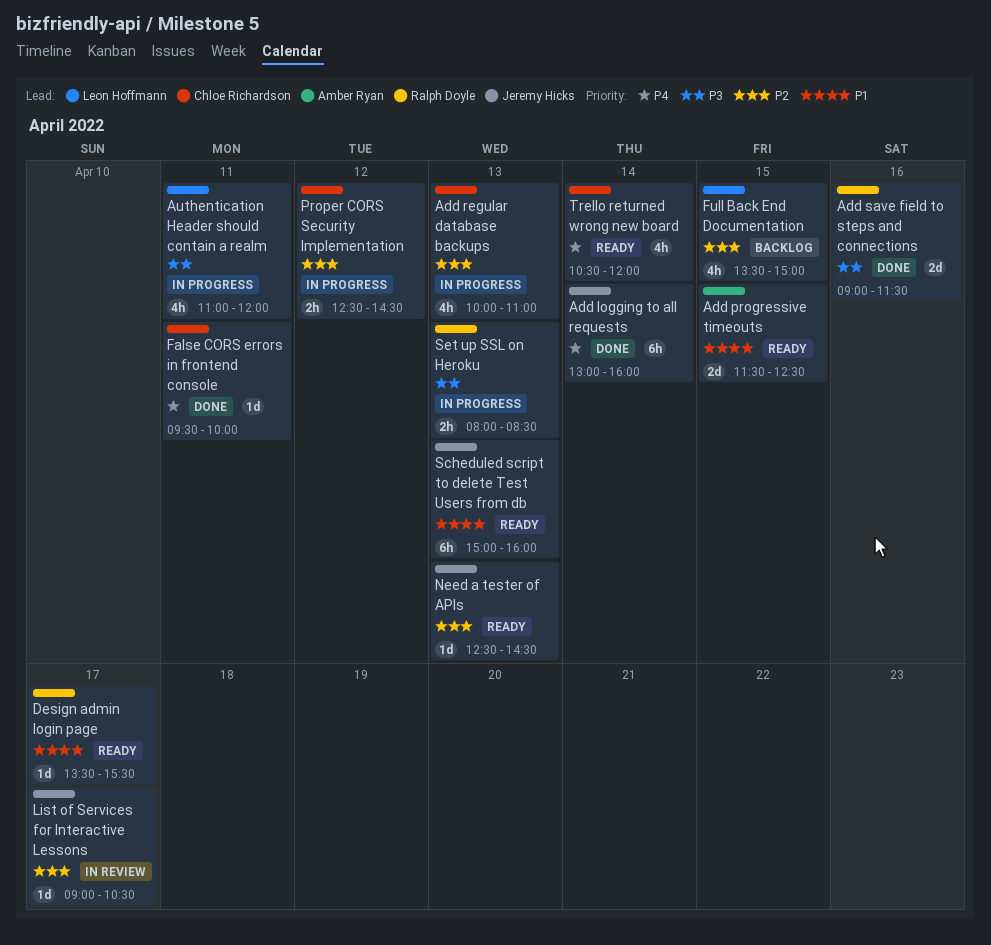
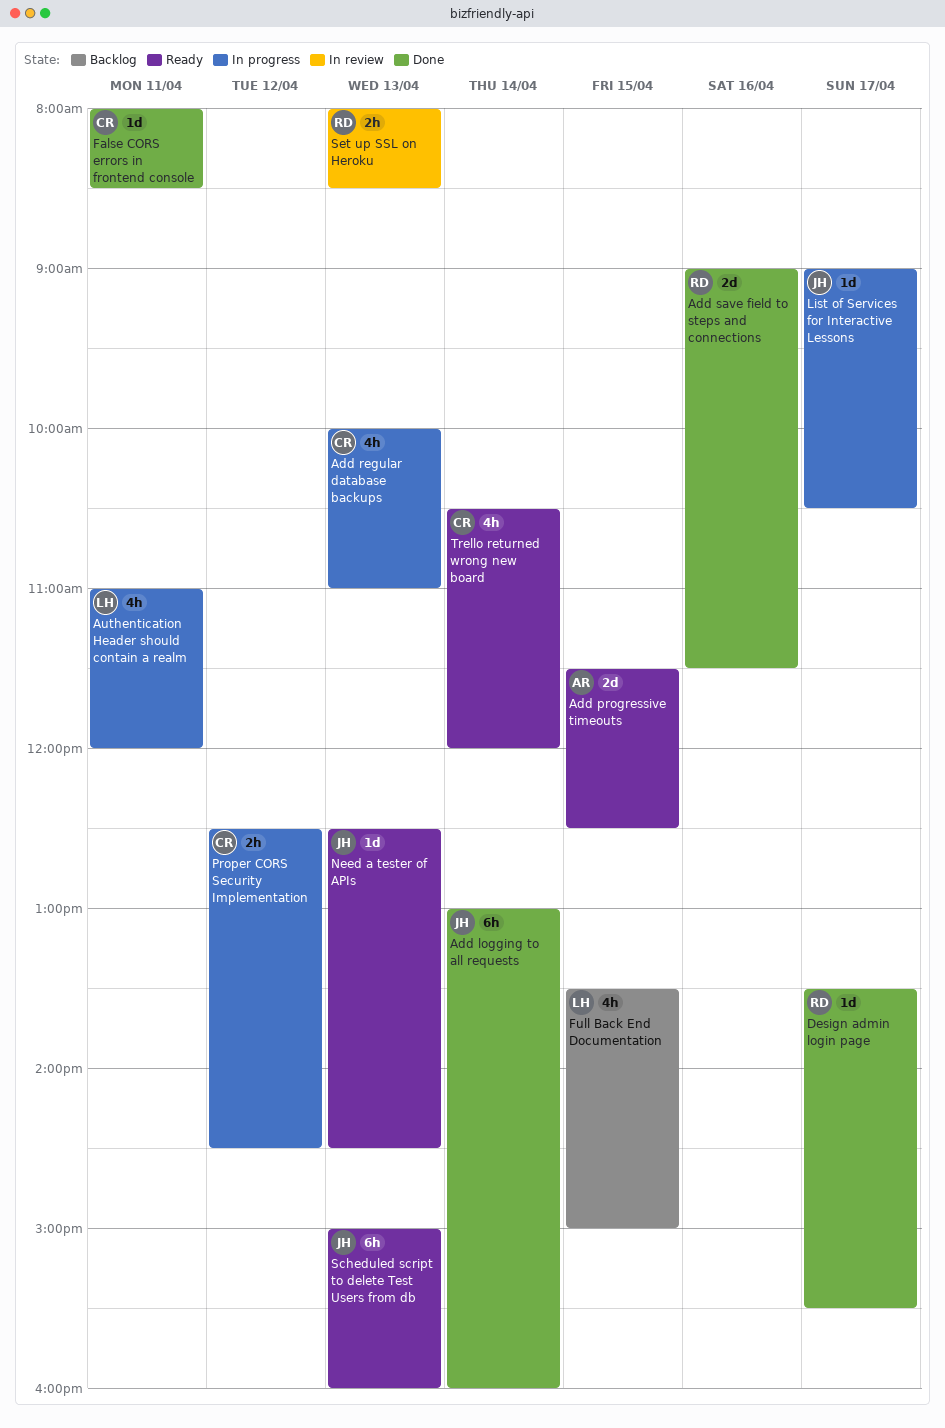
Design admin login page, status: Ready -> Done
False CORS errors in frontend console, begins: 09:30 -> 08:00
False CORS errors in frontend console, ends: 10:00 -> 08:30
List of Services for Interactive Lessons, status: In review -> In progress
Set up SSL on Heroku, status: In progress -> In review

